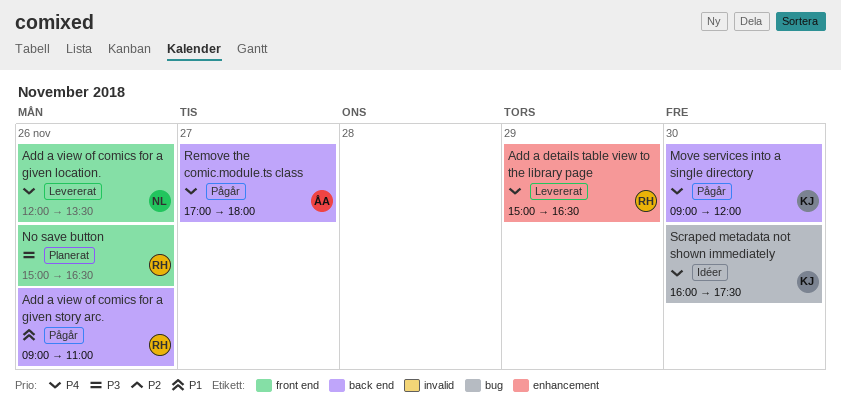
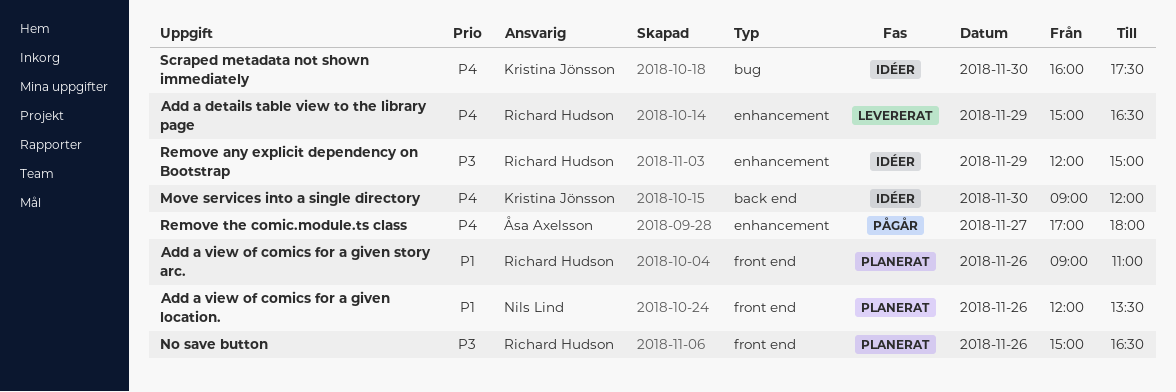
Add a view of comics for a given location., status: Levererat -> Planerat
Add a view of comics for a given location., priority: P4 -> P1
Add a view of comics for a given story arc., status: Pågår -> Planerat
Add a view of comics for a given story arc., label: back end -> front end
Move services into a single directory, status: Pågår -> Idéer
Remove any explicit dependency on Bootstrap: none -> present
Remove the comic.module.ts class, label: back end -> enhancement

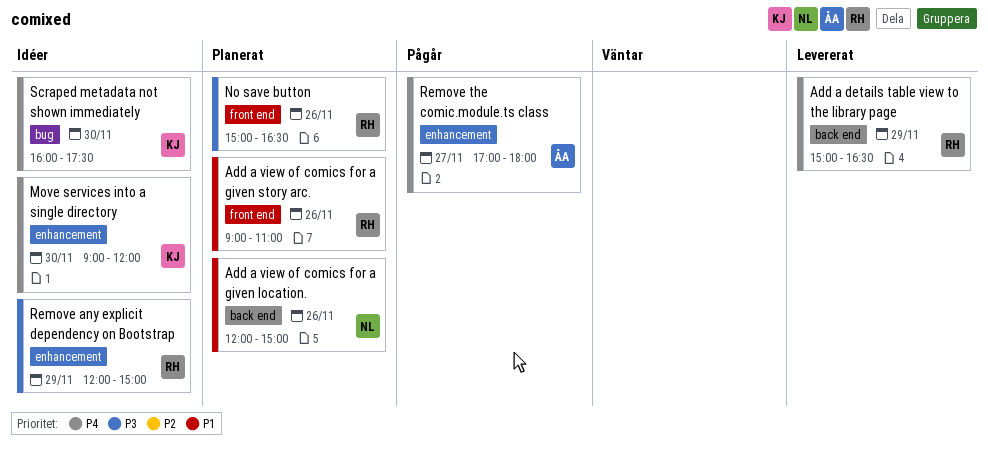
Add a details table view to the library page, label: enhancement -> back end
Add a view of comics for a given location., label: front end -> back end
Add a view of comics for a given location., ends: 13:30 -> 15:00
Move services into a single directory, label: back end -> enhancement

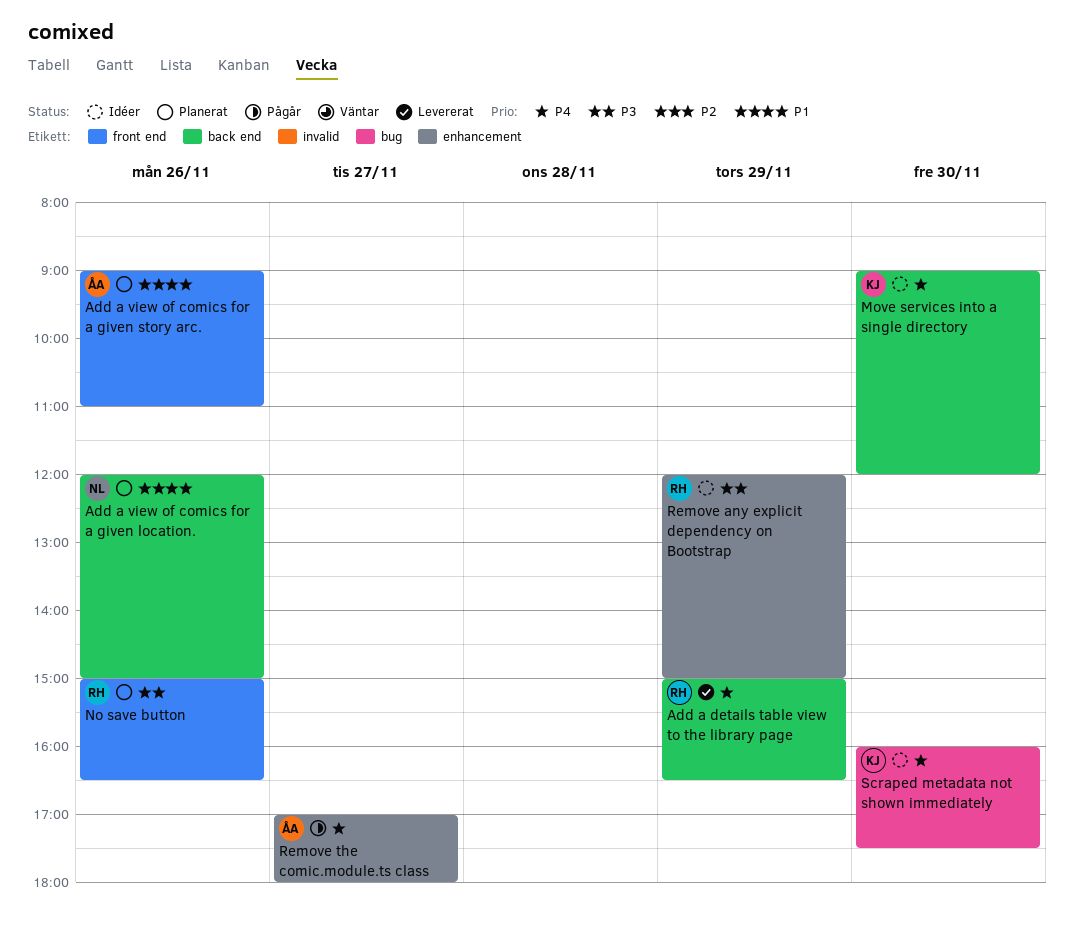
Add a view of comics for a given story arc., owner: RH -> ÅA
Move services into a single directory, label: enhancement -> back end

